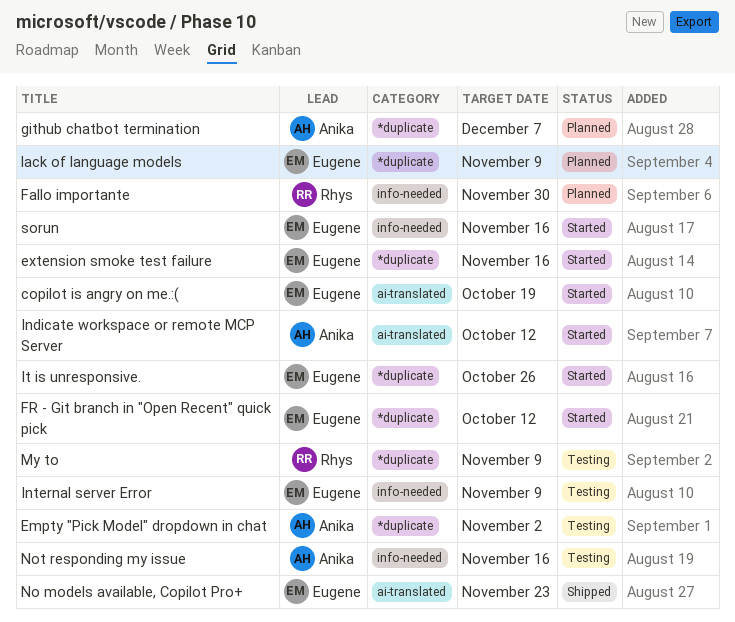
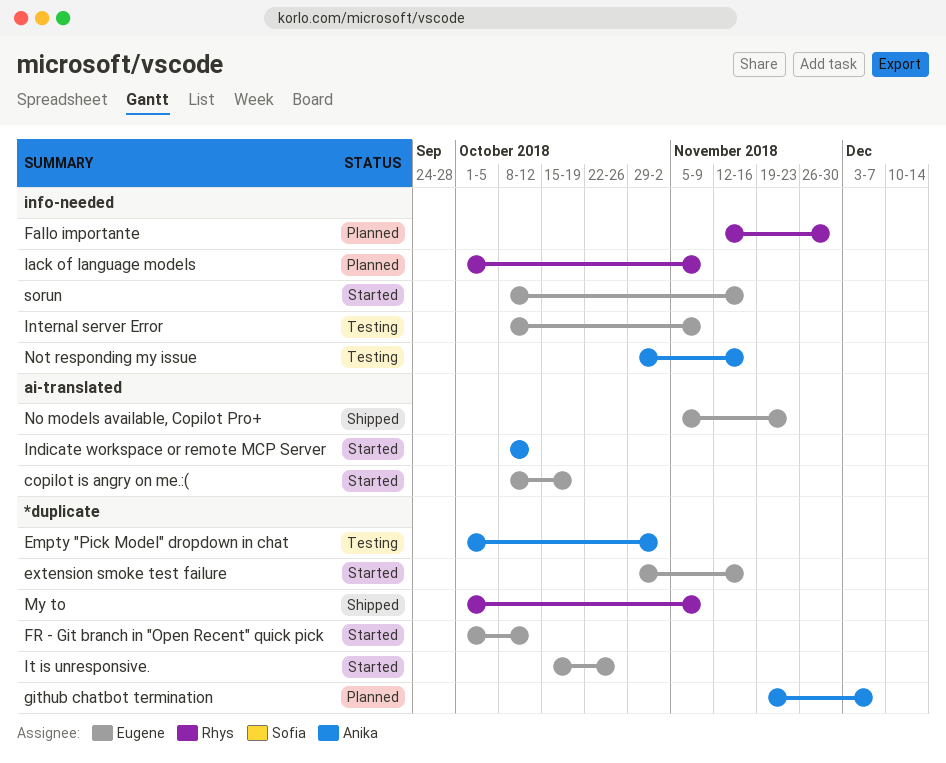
lack of language models, owner: Eugene -> Rhys
lack of language models, label: *duplicate -> info-needed
My to, status: Testing -> Shipped

